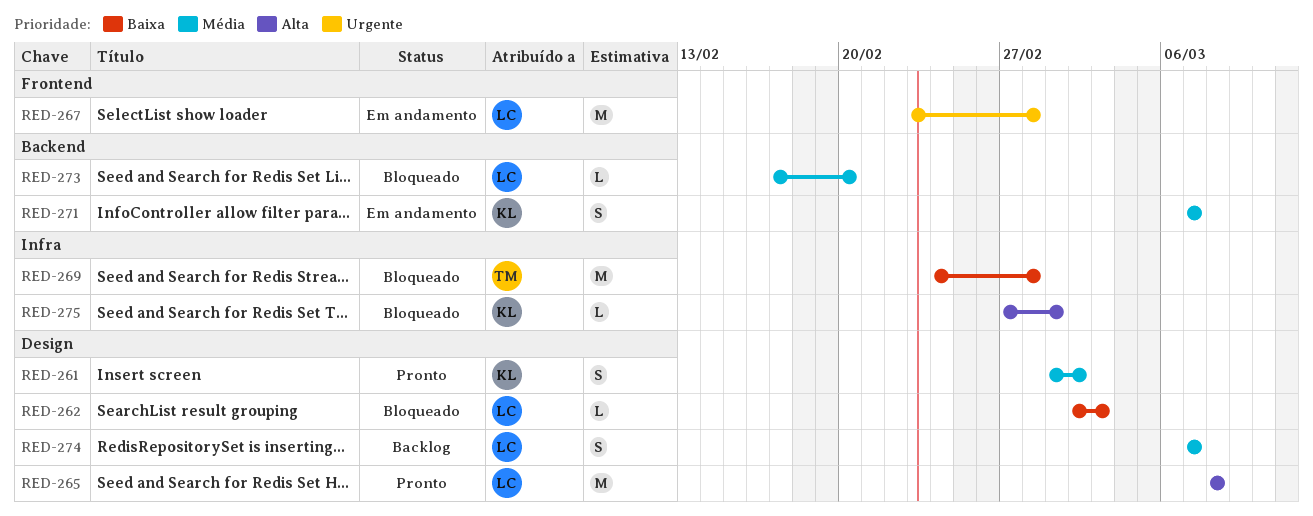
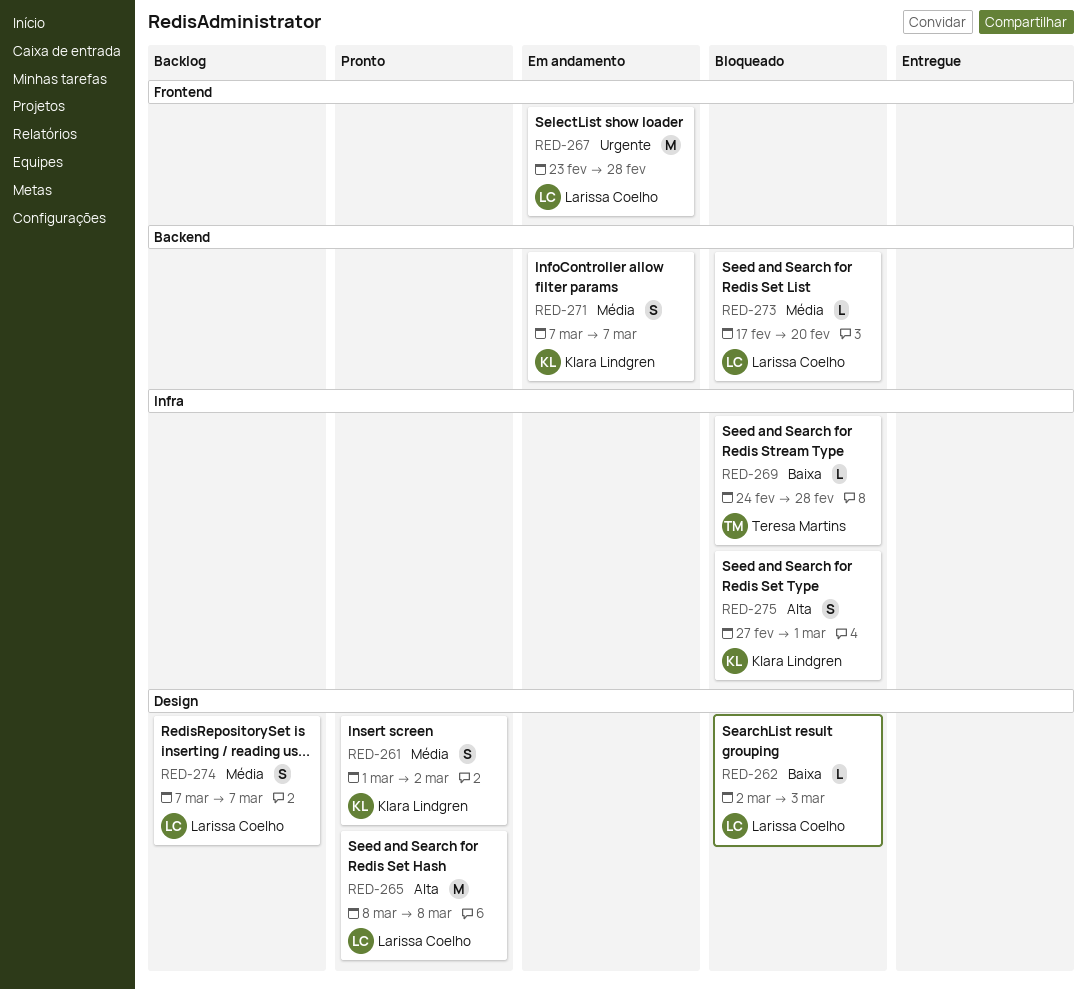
RED-269, estimate: M -> L
RED-275, estimate: L -> S

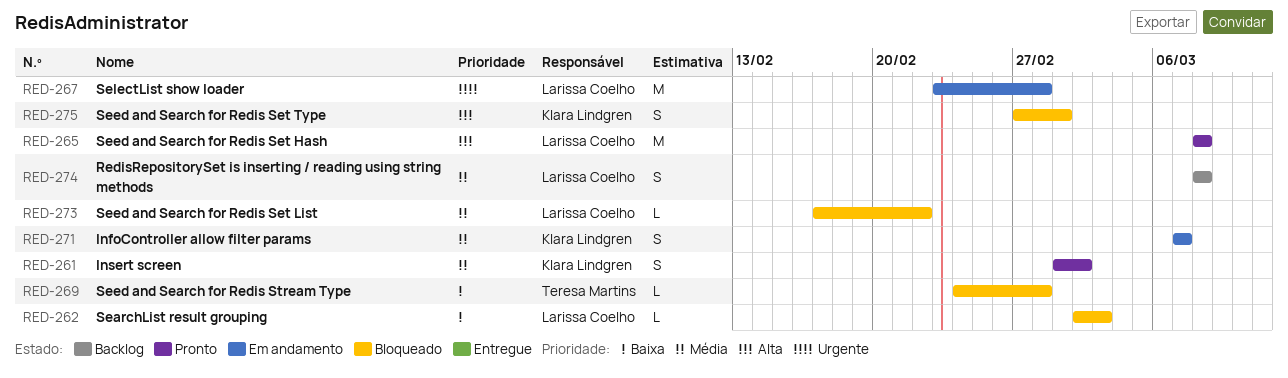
RED-273, due: Feb 20 -> Feb 22
RED-274, start: Mar 7 -> Mar 8
RED-274, due: Mar 7 -> Mar 8

